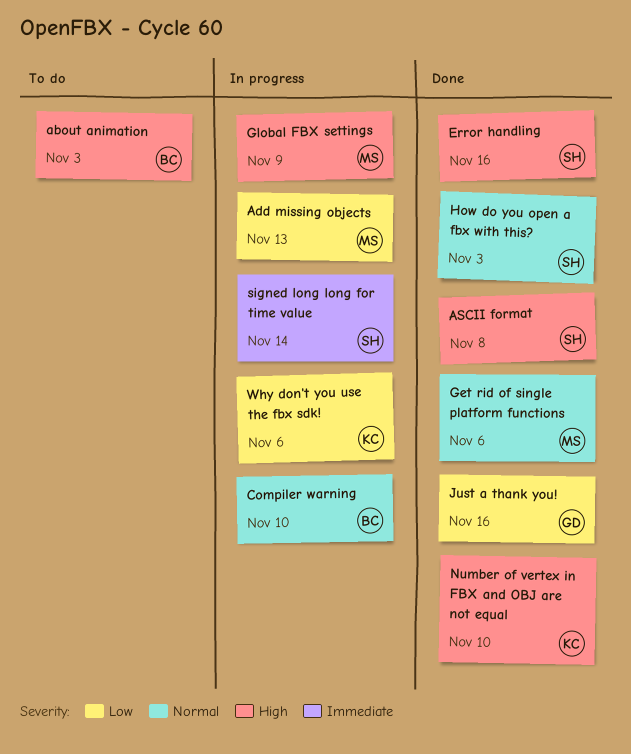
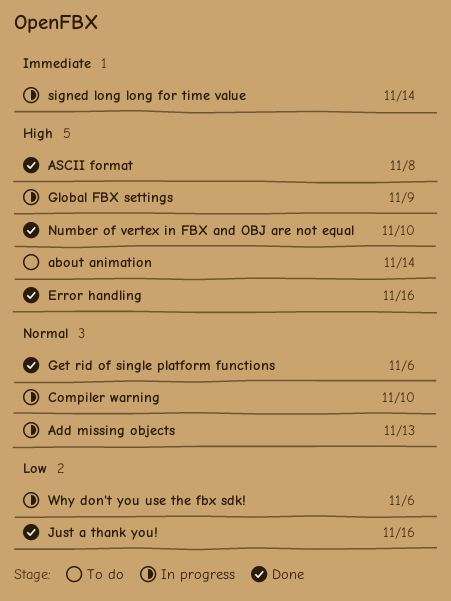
about animation, due: Nov 3 -> Nov 14
Add missing objects, priority: Low -> Normal
How do you open a fbx with this?: present -> none

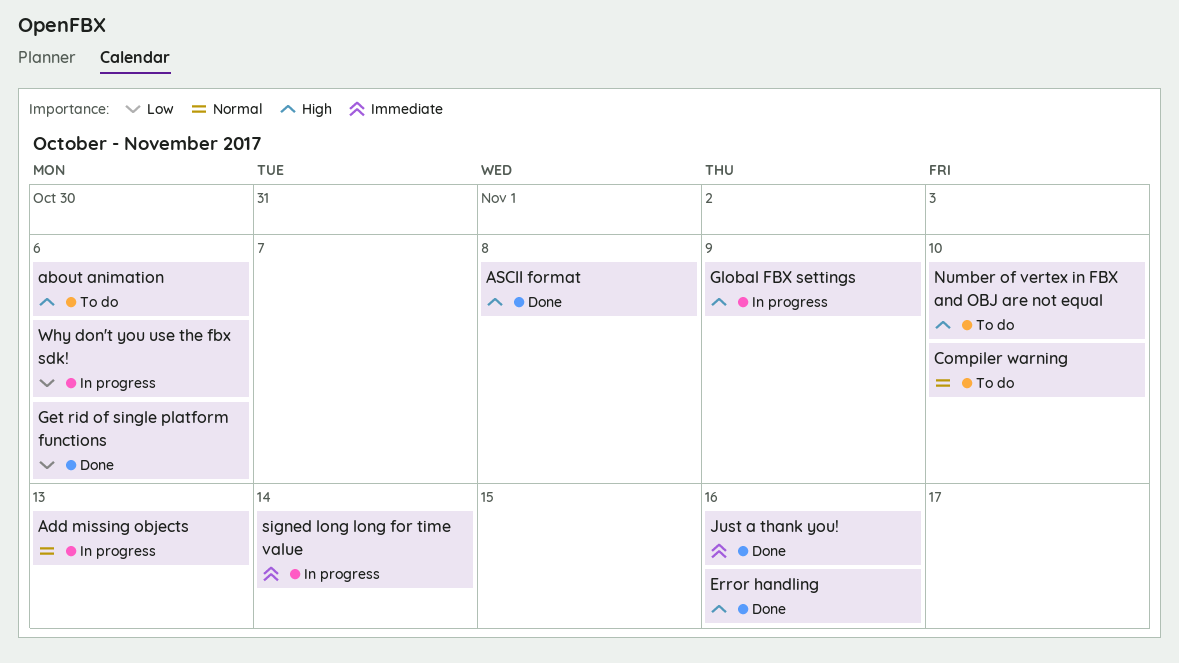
about animation, due: Nov 14 -> Nov 6
Compiler warning, status: In progress -> To do
Get rid of single platform functions, priority: Normal -> Low
Just a thank you!, priority: Low -> Immediate
Number of vertex in FBX and OBJ are not equal, status: Done -> To do

